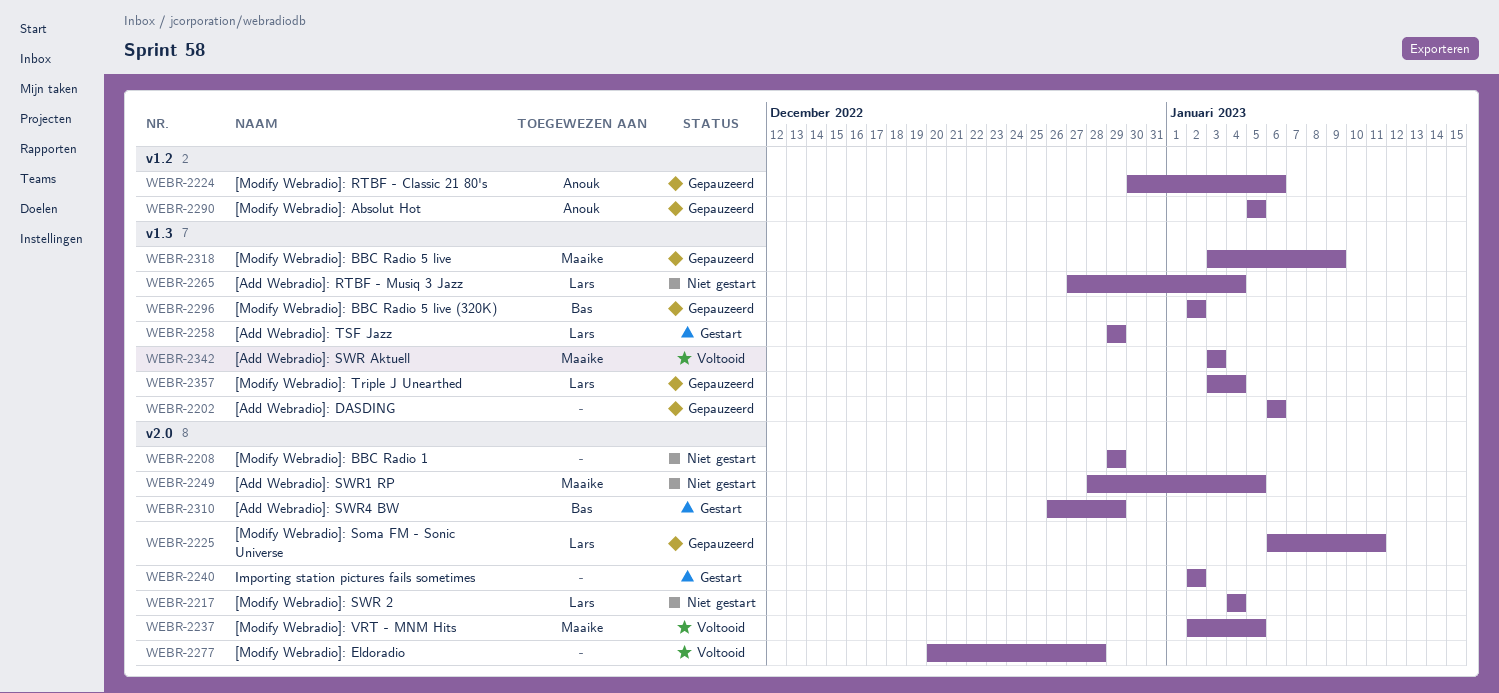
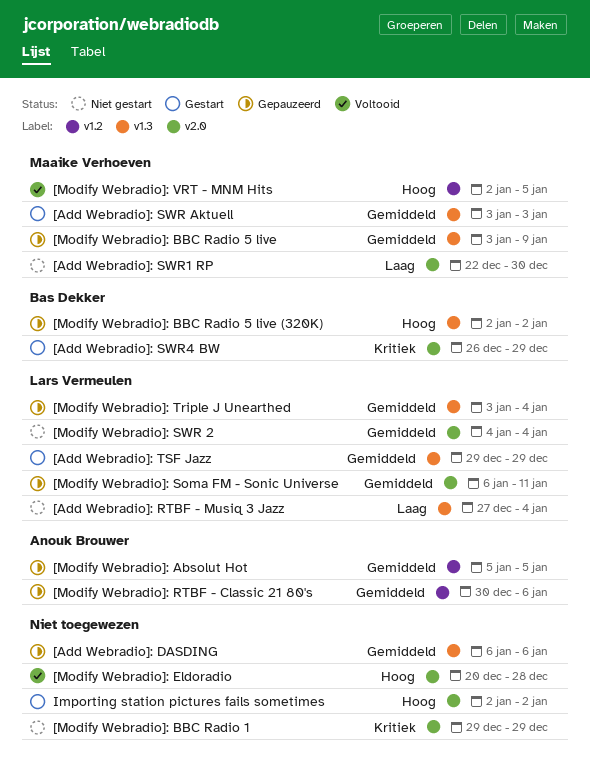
[Add Webradio]: SWR Aktuell, status: Voltooid -> Gestart
[Add Webradio]: SWR1 RP, start: Dec 28 -> Dec 22
[Add Webradio]: SWR1 RP, due: Jan 5 -> Dec 30
[Modify Webradio]: VRT - MNM Hits, label: v2.0 -> v1.2

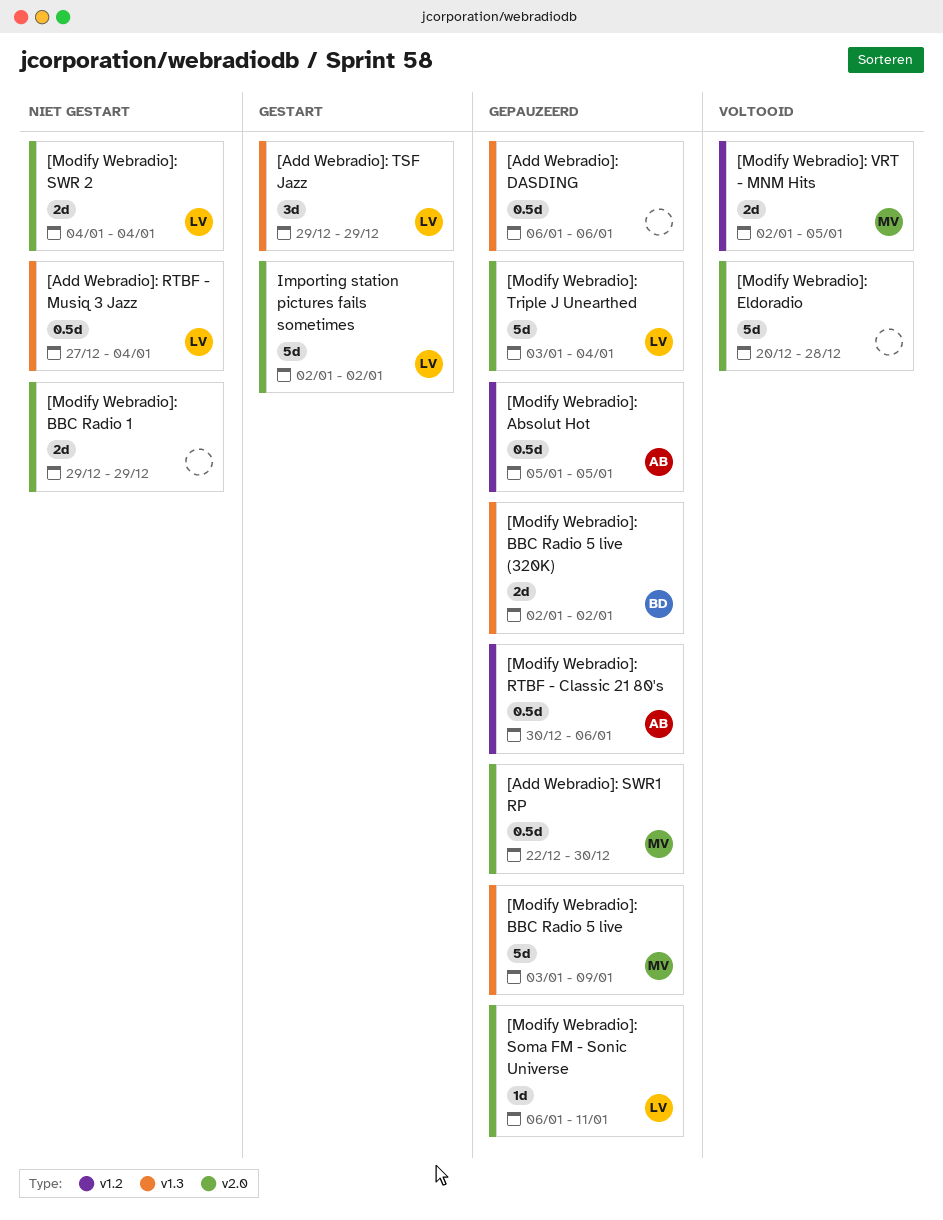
[Add Webradio]: SWR Aktuell: present -> none
[Add Webradio]: SWR1 RP, status: Niet gestart -> Gepauzeerd
[Add Webradio]: SWR4 BW: present -> none
[Modify Webradio]: Triple J Unearthed, label: v1.3 -> v2.0
Importing station pictures fails sometimes, owner: none -> Lars Vermeulen

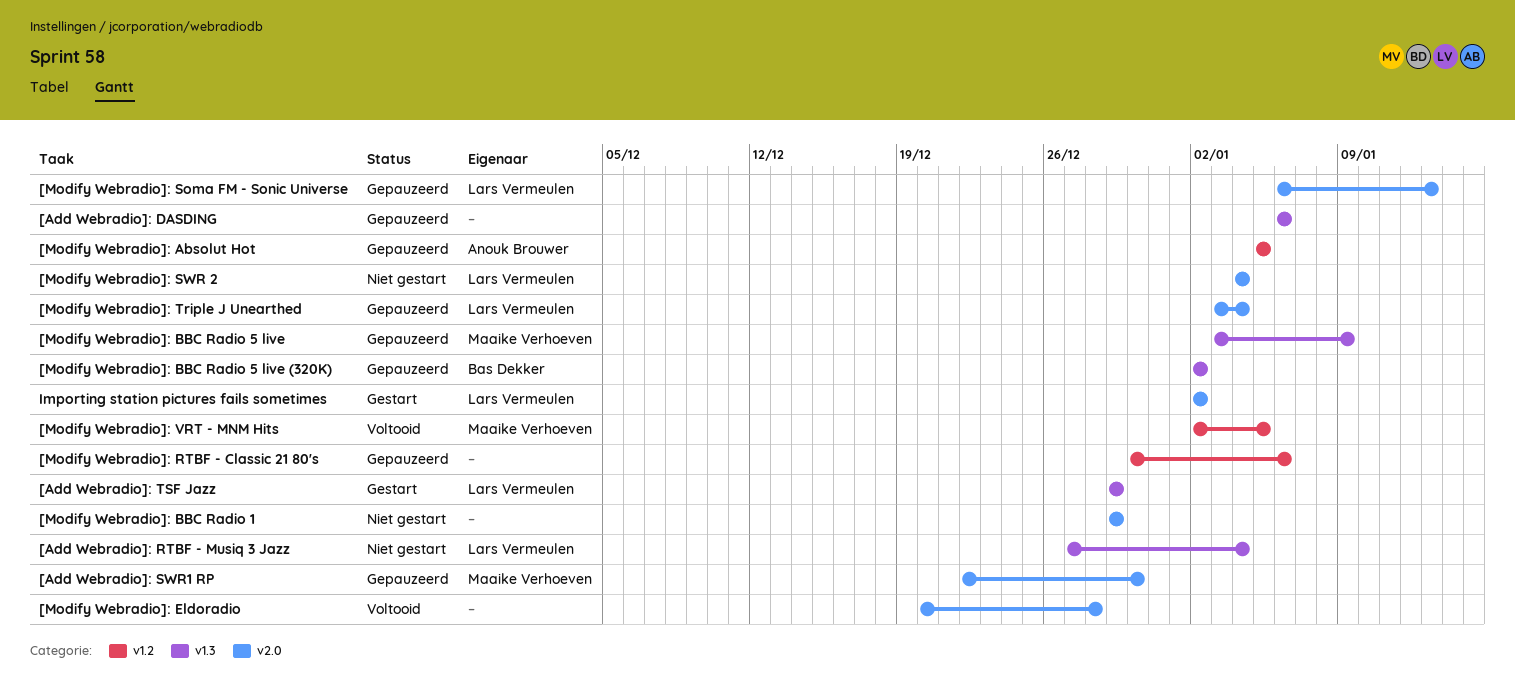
[Modify Webradio]: RTBF - Classic 21 80's, owner: Anouk Brouwer -> none
[Modify Webradio]: Soma FM - Sonic Universe, due: Jan 11 -> Jan 13

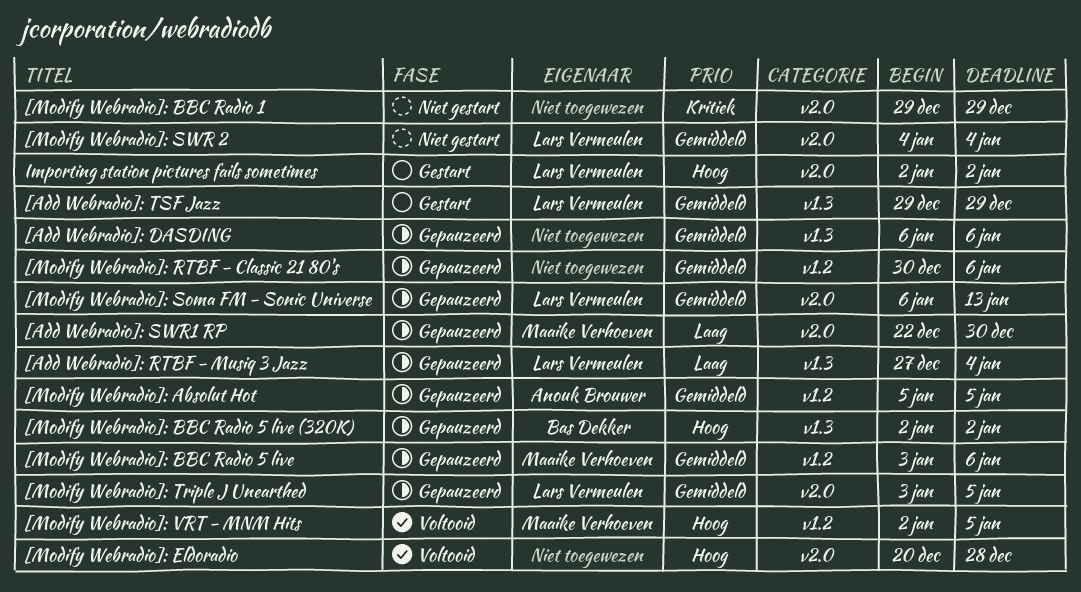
[Add Webradio]: RTBF - Musiq 3 Jazz, status: Niet gestart -> Gepauzeerd
[Modify Webradio]: BBC Radio 5 live, label: v1.3 -> v1.2
[Modify Webradio]: BBC Radio 5 live, due: Jan 9 -> Jan 6
[Modify Webradio]: Triple J Unearthed, due: Jan 4 -> Jan 5

